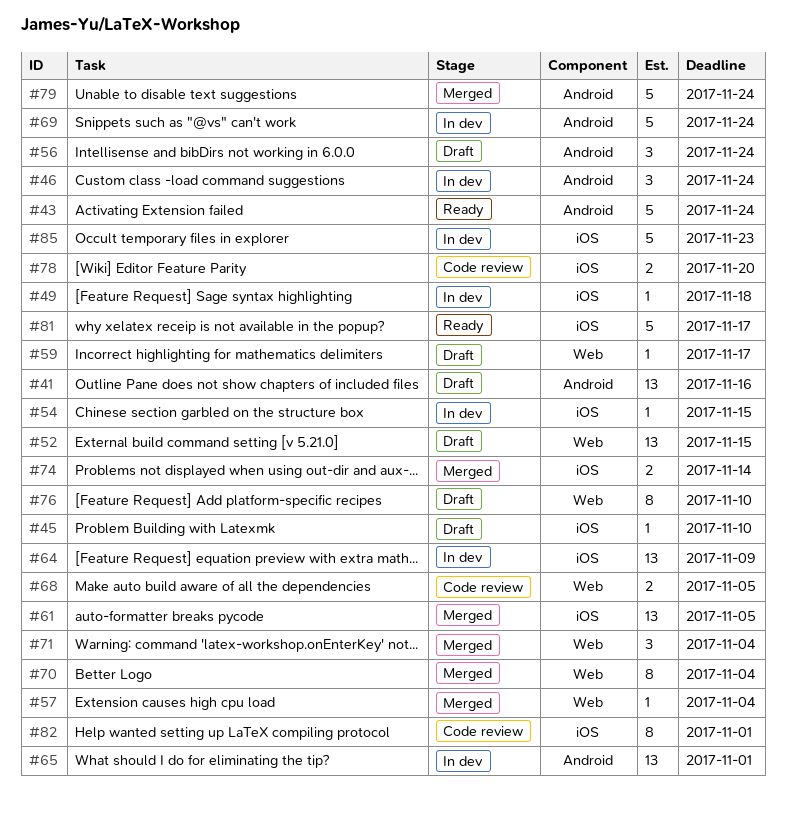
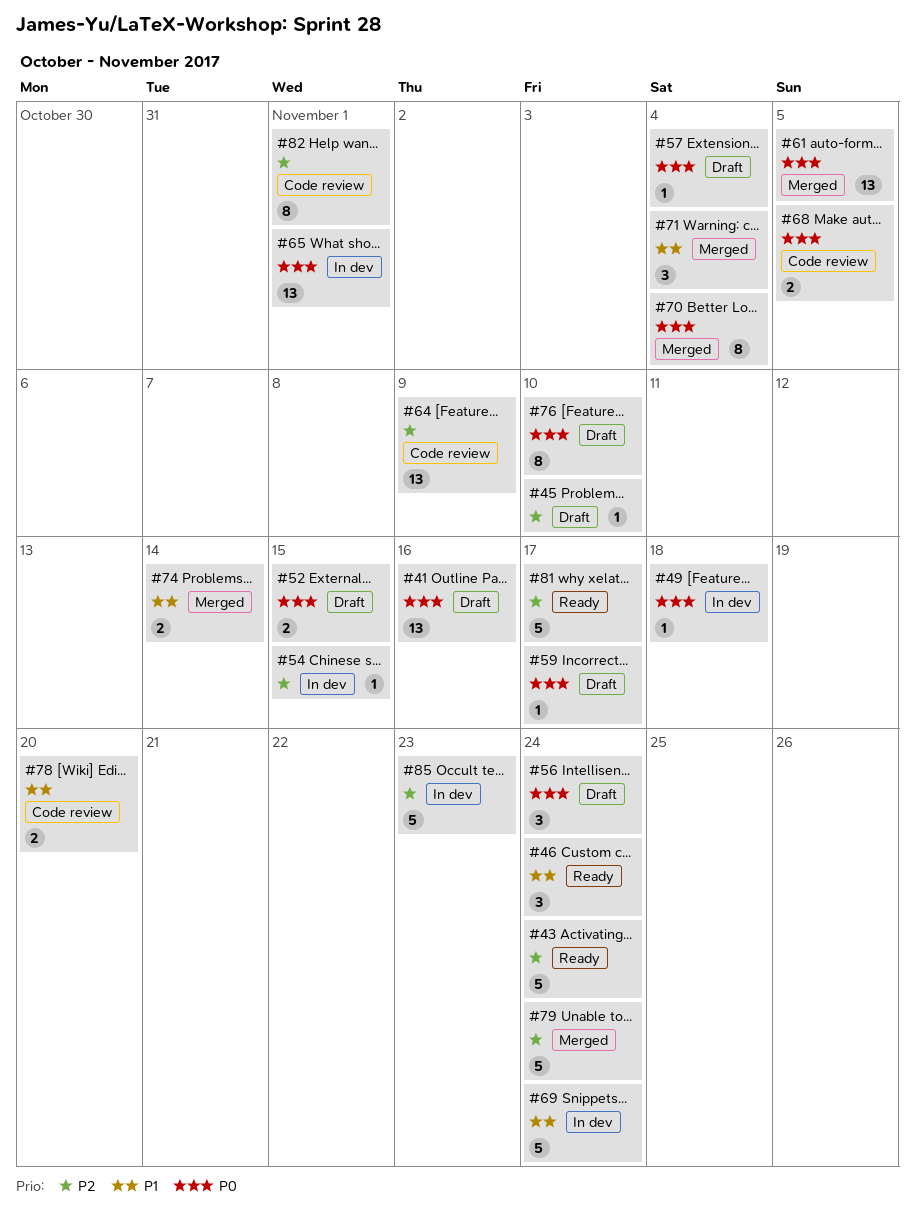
#46, status: In dev -> Ready
#52, estimate: 13 -> 2
#57, status: Merged -> Draft
#64, status: In dev -> Code review

